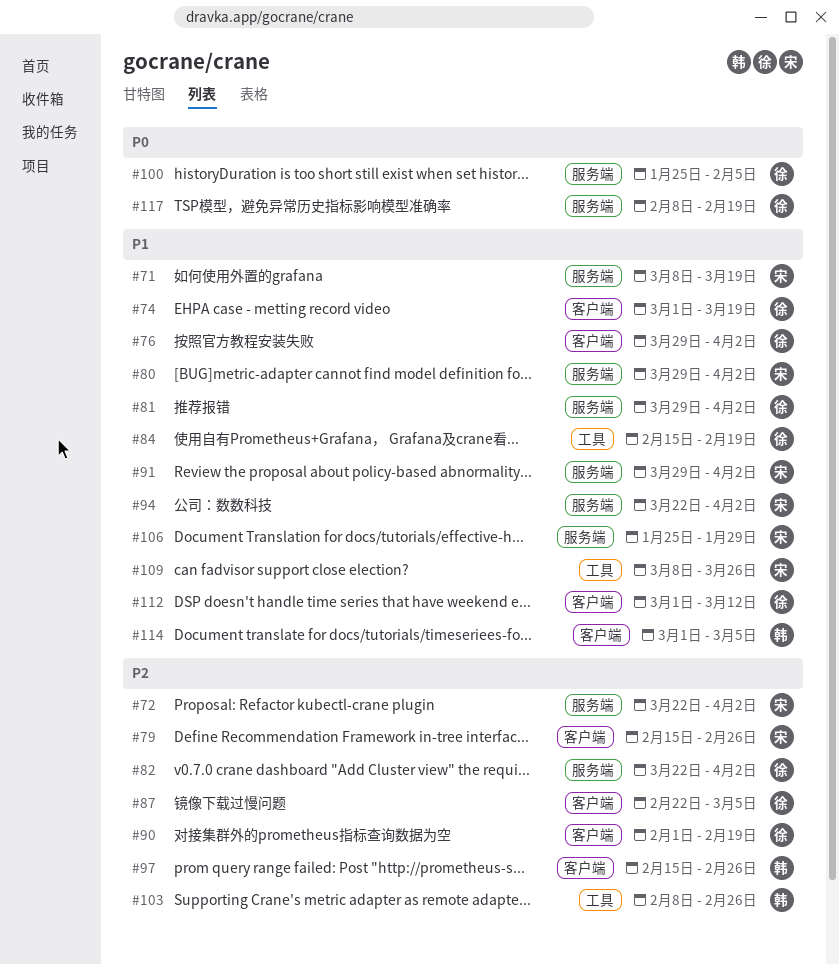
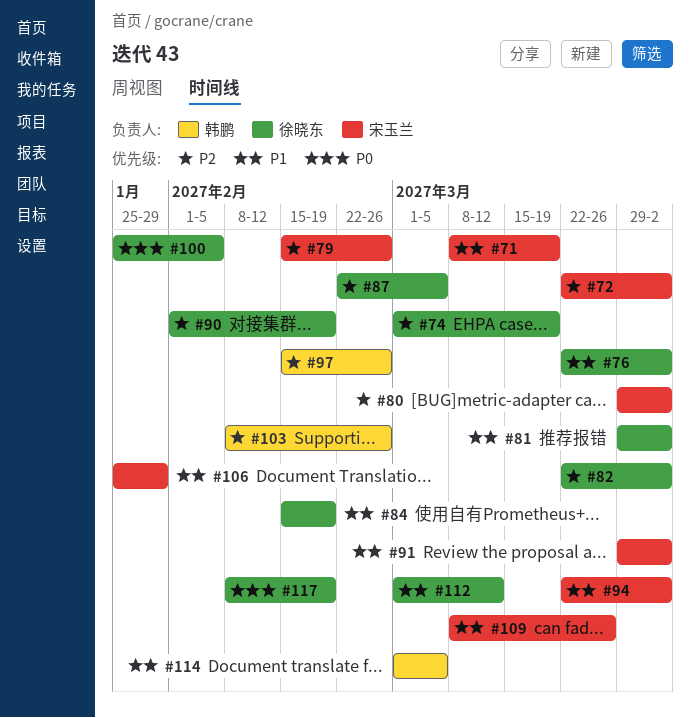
#74, priority: P1 -> P2
#76, start: Mar 29 -> Mar 22
#80, priority: P1 -> P2

